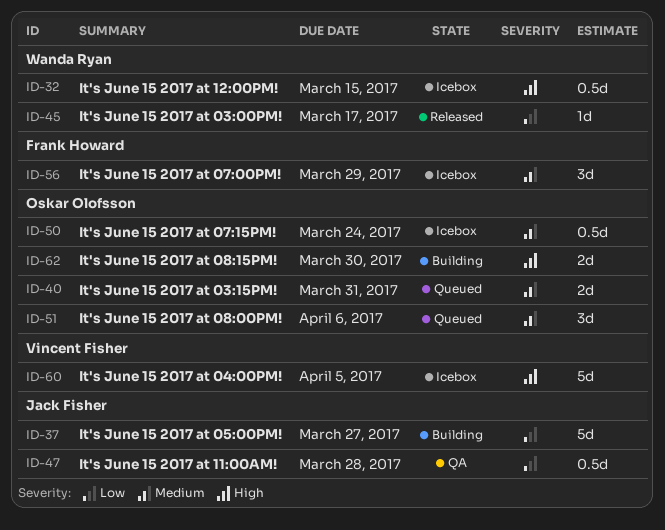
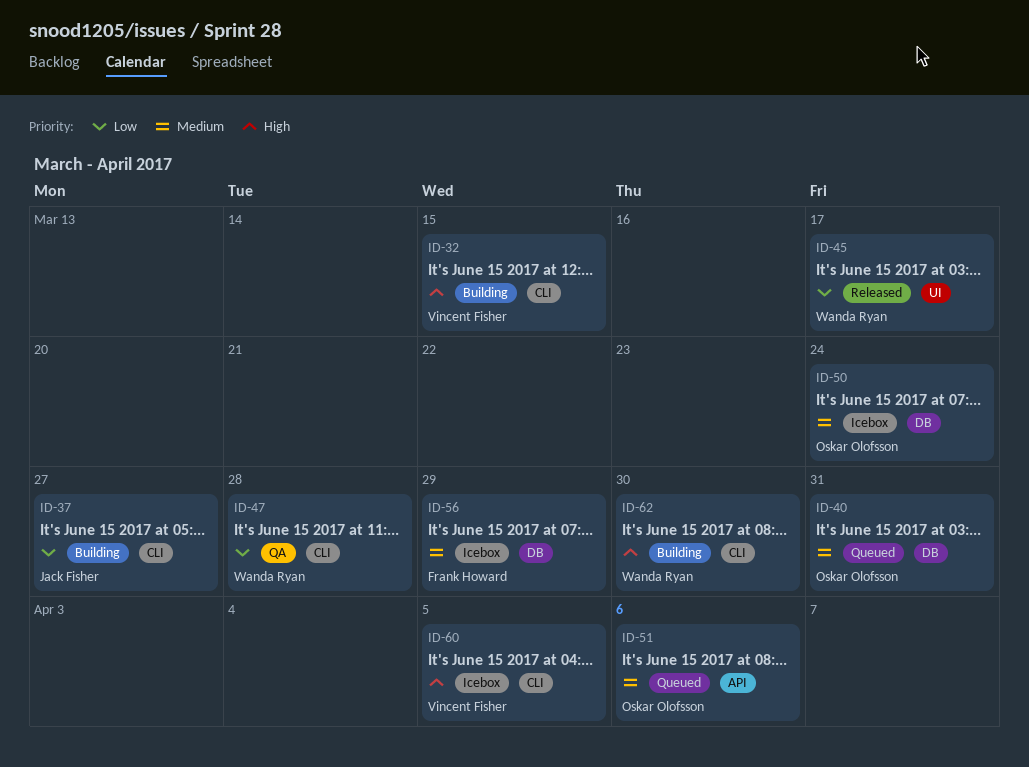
ID-32, status: Icebox -> Building
ID-32, owner: Wanda Ryan -> Vincent Fisher
ID-47, owner: Jack Fisher -> Wanda Ryan
ID-62, owner: Oskar Olofsson -> Wanda Ryan

